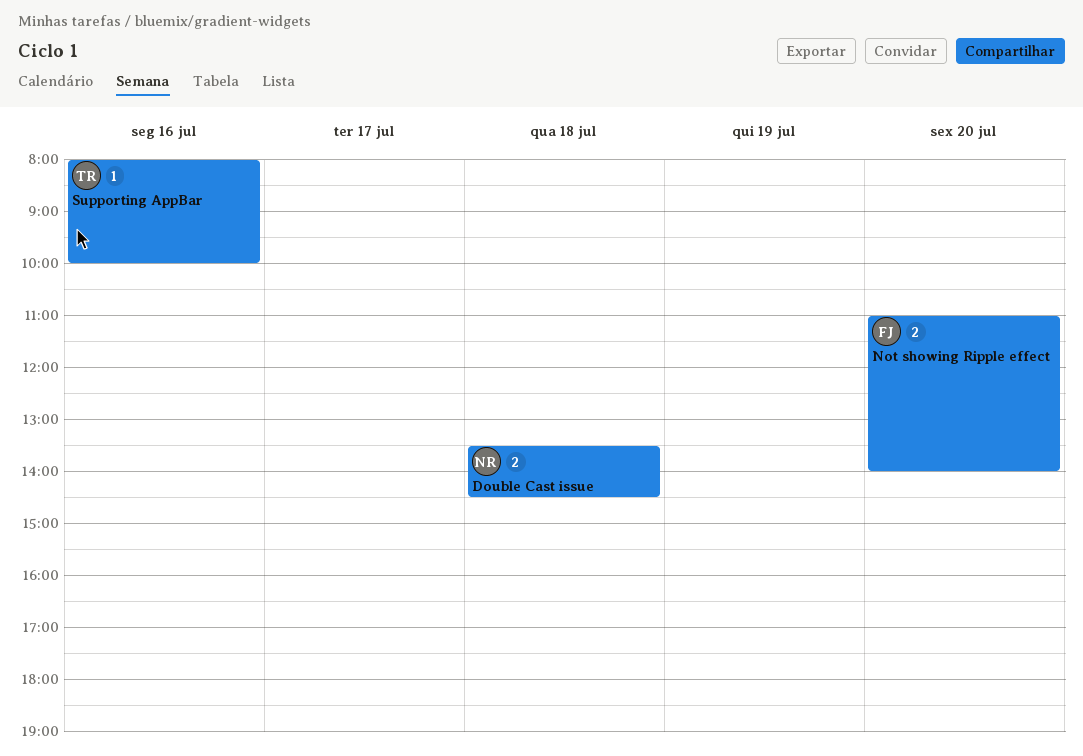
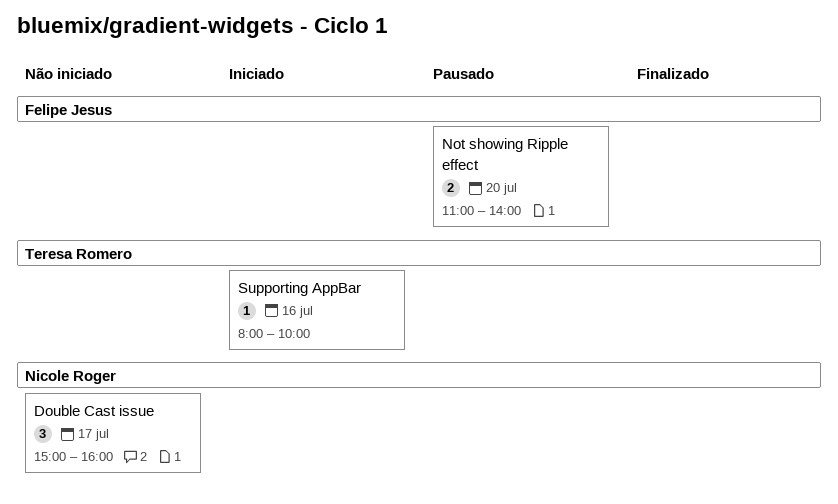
Double Cast issue, estimate: 2 -> 3
Double Cast issue, day: Jul 18 -> Jul 17
Double Cast issue, begins: 13:30 -> 15:00
Double Cast issue, ends: 14:30 -> 16:00

